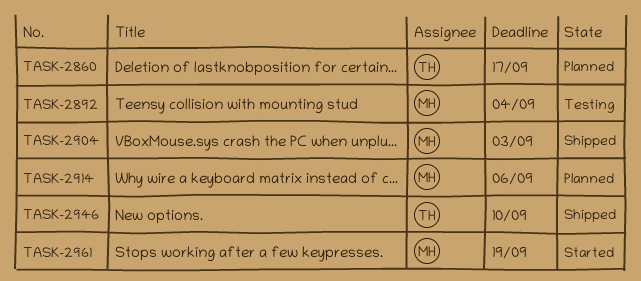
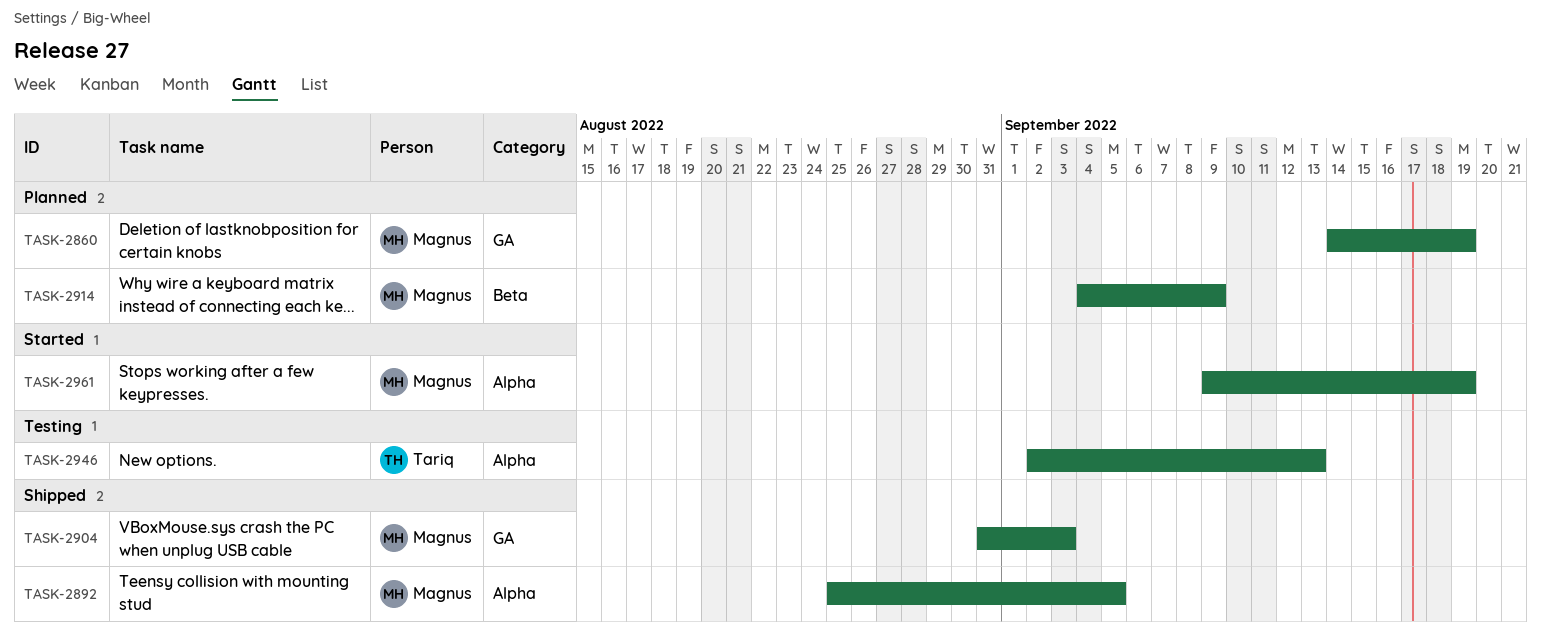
TASK-2860, owner: Tariq -> Magnus
TASK-2860, due: Sep 17 -> Sep 19
TASK-2892, status: Testing -> Shipped
TASK-2892, due: Sep 4 -> Sep 5
TASK-2914, due: Sep 6 -> Sep 9
TASK-2946, status: Shipped -> Testing
TASK-2946, due: Sep 10 -> Sep 13

